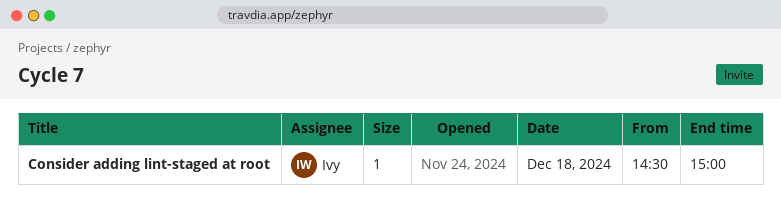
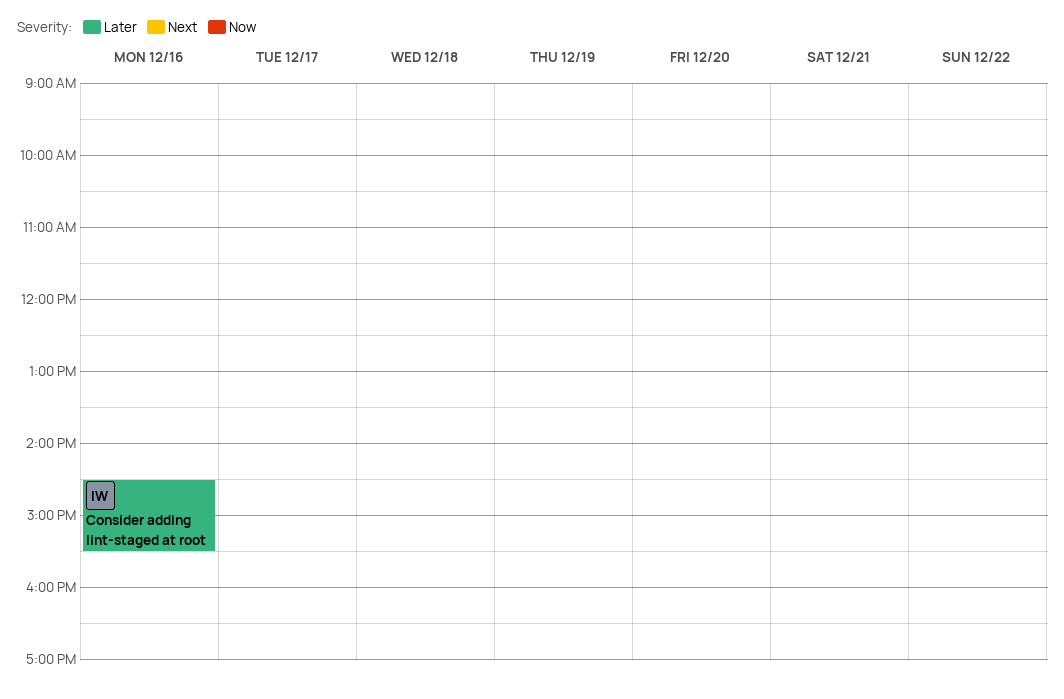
Consider adding lint-staged at root, day: Dec 18 -> Dec 16
Consider adding lint-staged at root, ends: 15:00 -> 15:30

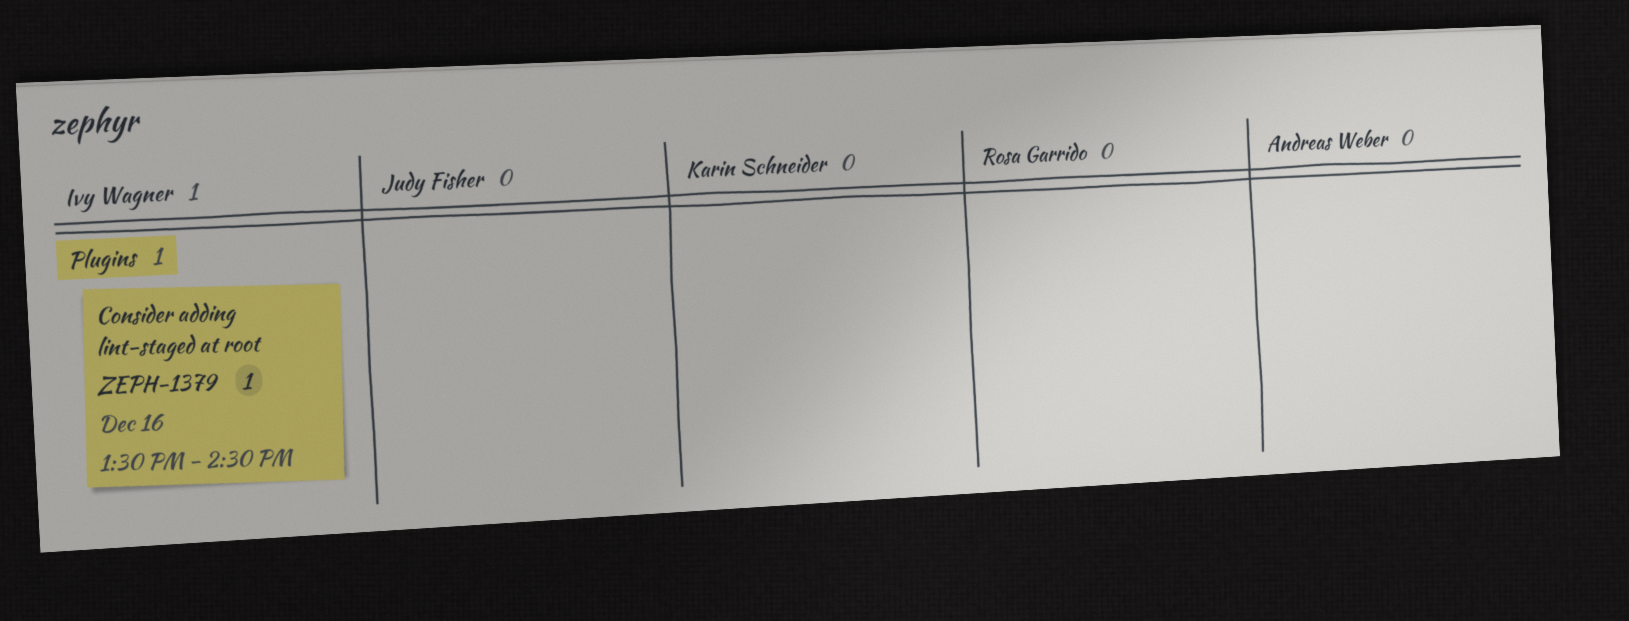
Consider adding lint-staged at root, begins: 14:30 -> 13:30
Consider adding lint-staged at root, ends: 15:30 -> 14:30

